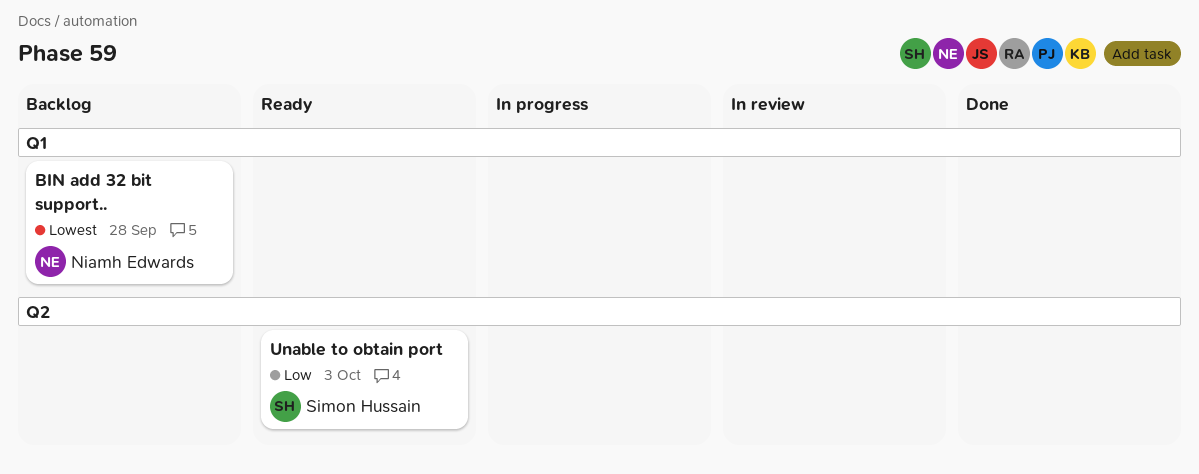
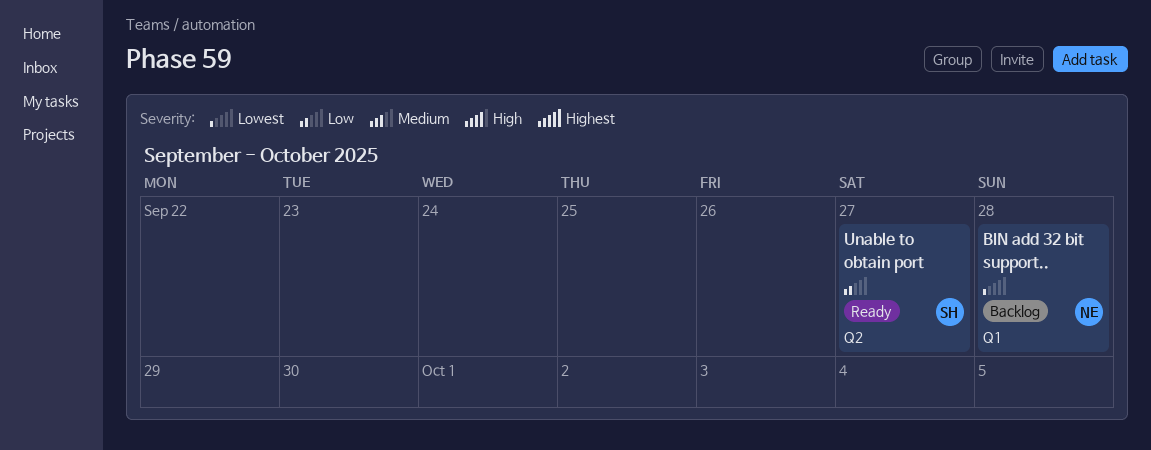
Unable to obtain port, due: Oct 3 -> Sep 27

